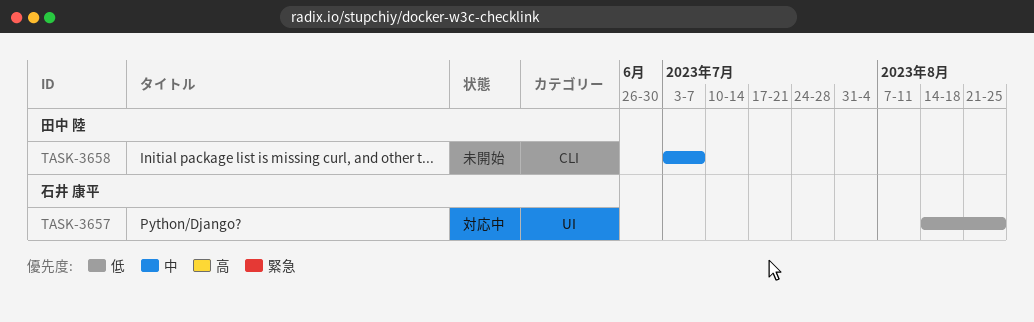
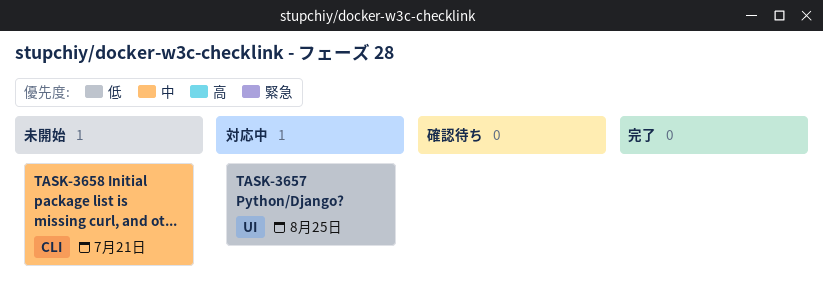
TASK-3658, due: Jul 7 -> Jul 21

